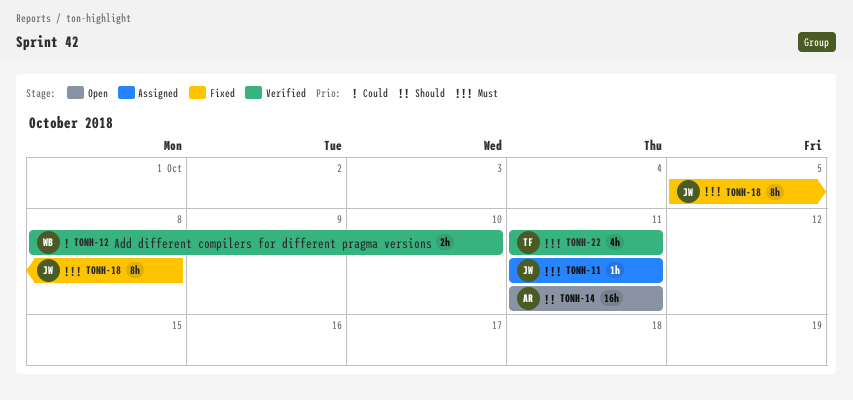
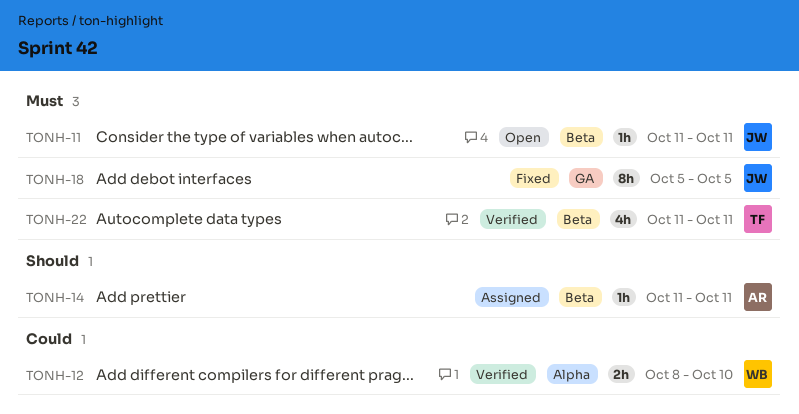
TONH-11, status: Assigned -> Open
TONH-14, status: Open -> Assigned
TONH-14, estimate: 16h -> 1h
TONH-18, due: Oct 8 -> Oct 5

